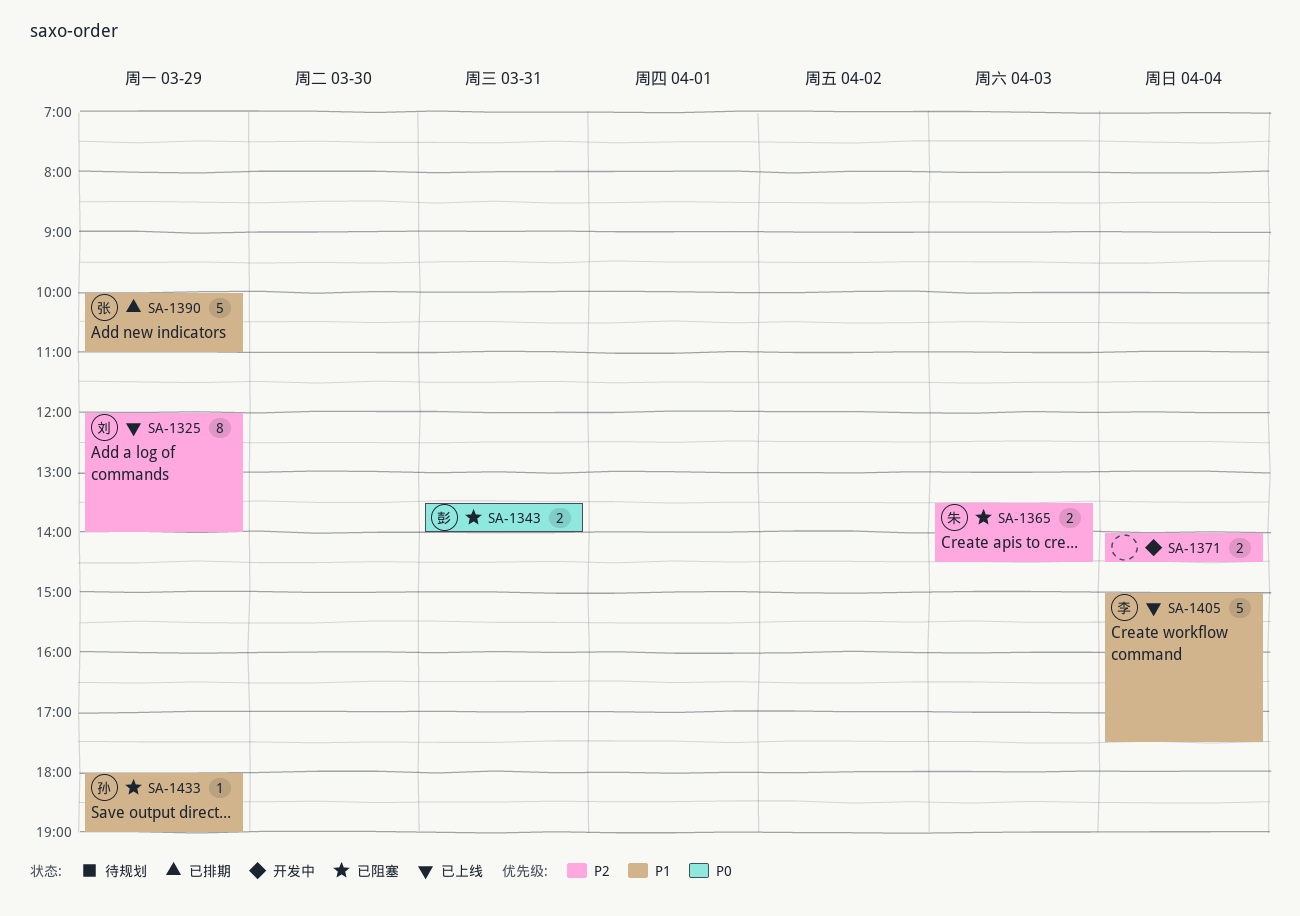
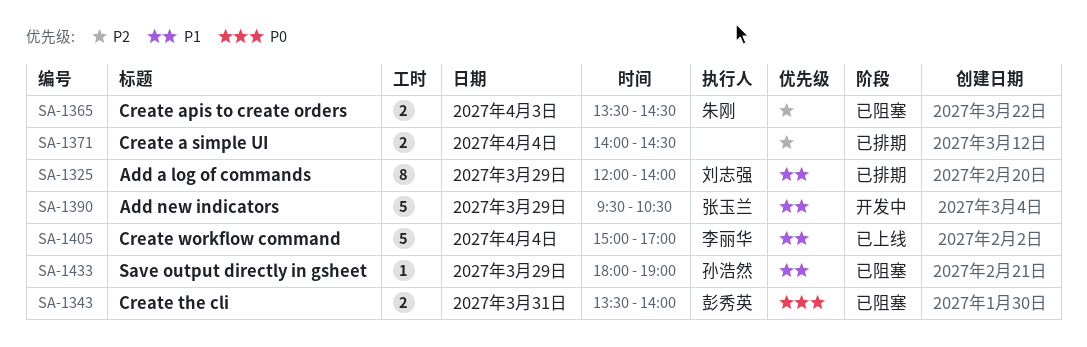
SA-1325, status: 已上线 -> 已排期
SA-1325, priority: P2 -> P1
SA-1371, status: 开发中 -> 已排期
SA-1390, status: 已排期 -> 开发中
SA-1390, begins: 10:00 -> 09:30
SA-1390, ends: 11:00 -> 10:30
SA-1405, ends: 17:30 -> 17:00

